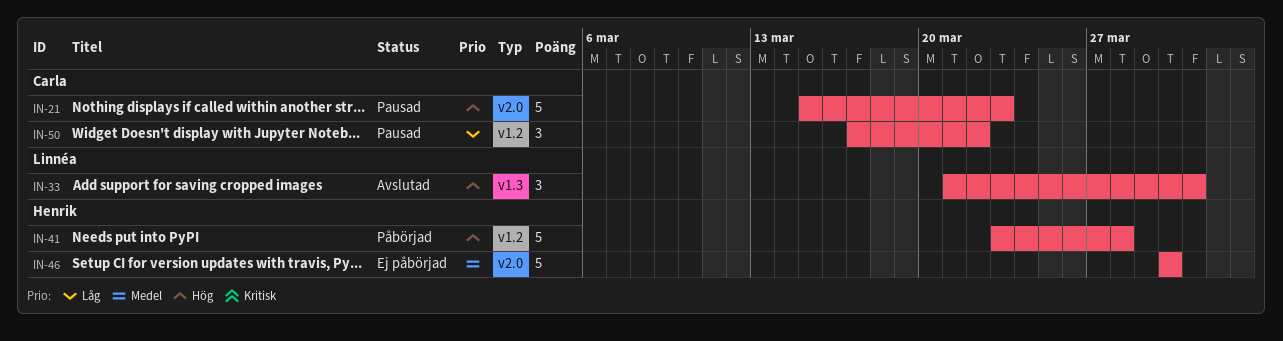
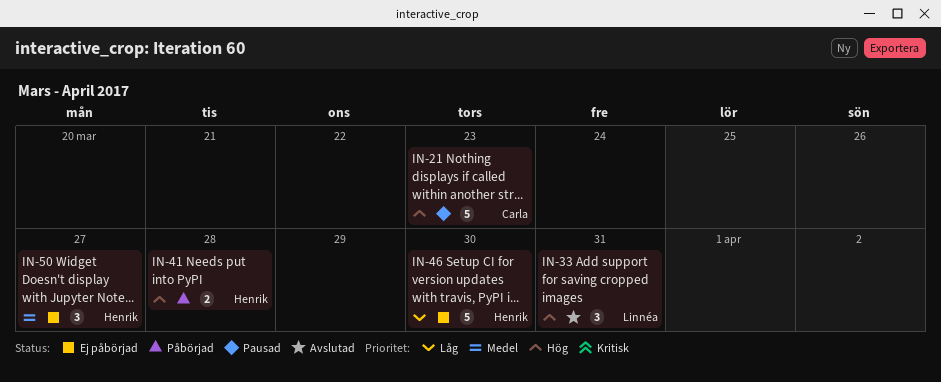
IN-41, estimate: 5 -> 2
IN-46, priority: Medel -> Låg
IN-50, status: Pausad -> Ej påbörjad
IN-50, owner: Carla -> Henrik
IN-50, priority: Låg -> Medel
IN-50, due: Mar 22 -> Mar 27

